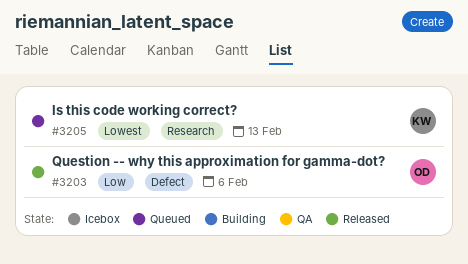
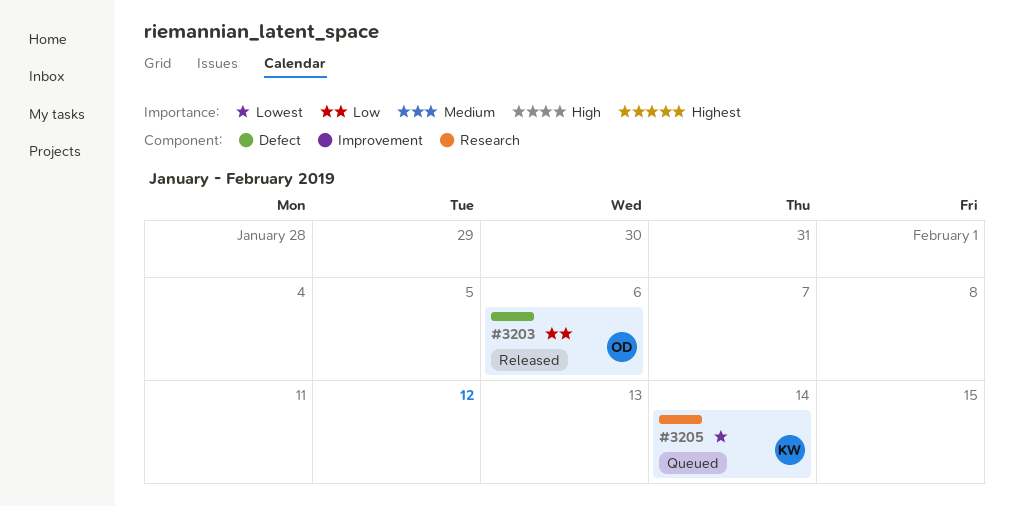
#3205, due: Feb 13 -> Feb 14

